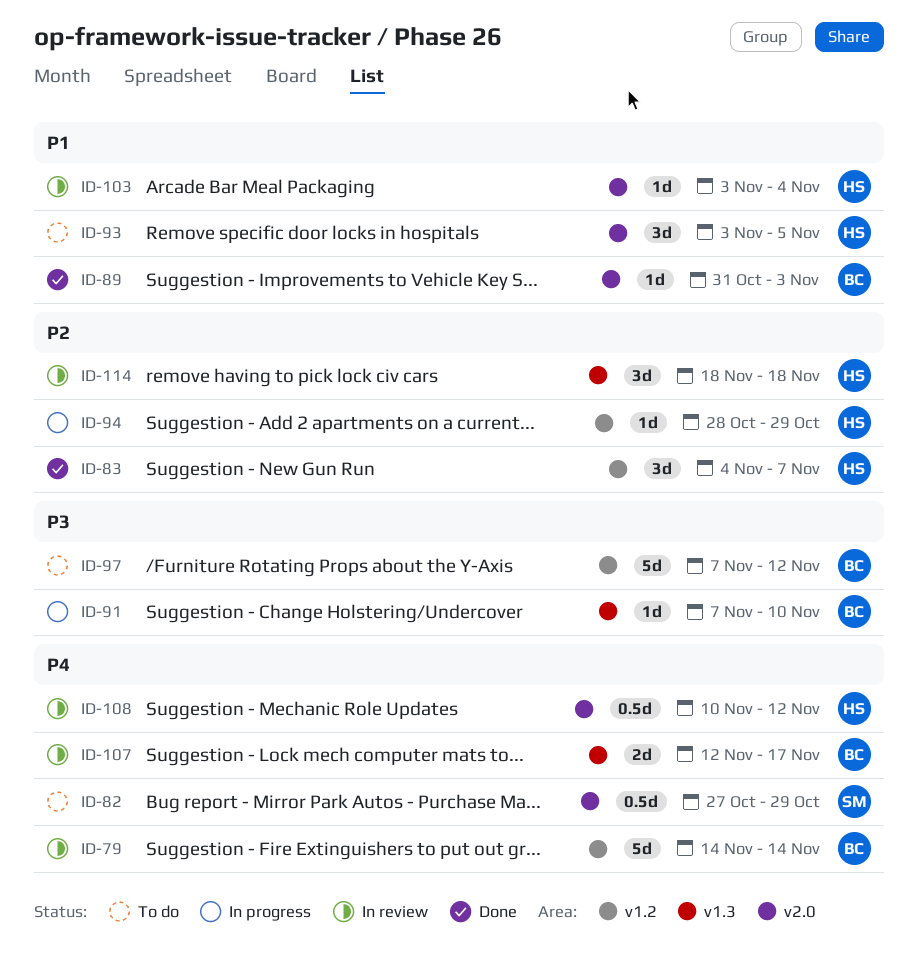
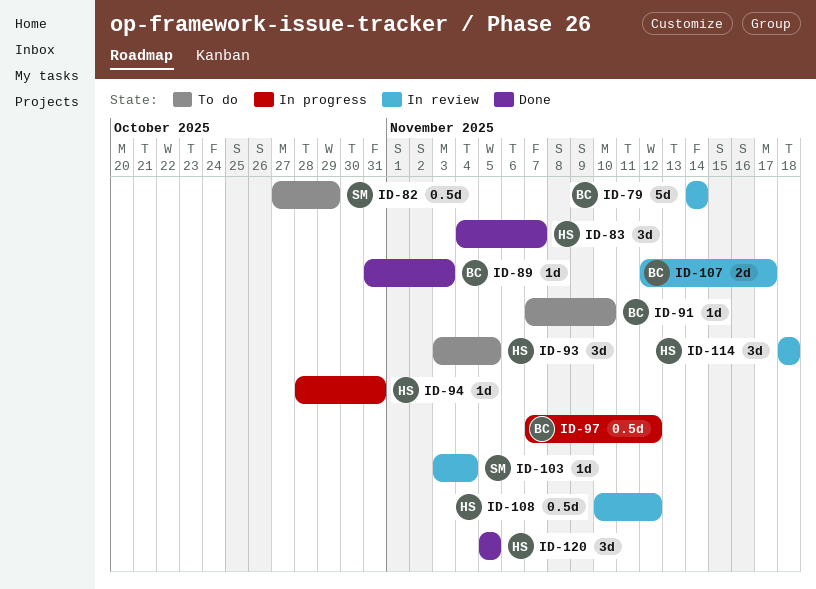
ID-91, status: In progress -> To do
ID-94, due: Oct 29 -> Oct 31
ID-97, status: To do -> In progress
ID-97, estimate: 5d -> 0.5d
ID-103, owner: HS -> SM
ID-120: none -> present

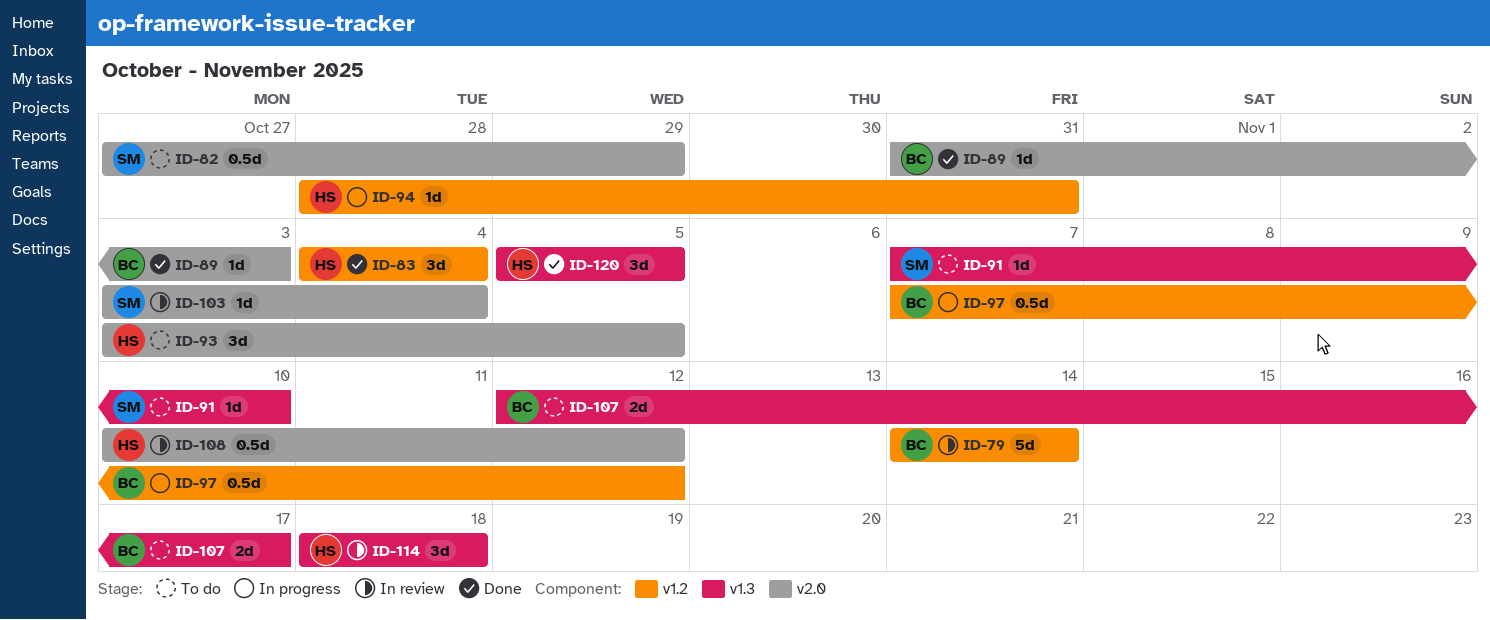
ID-83, due: Nov 7 -> Nov 4
ID-91, owner: BC -> SM
ID-107, status: In review -> To do

